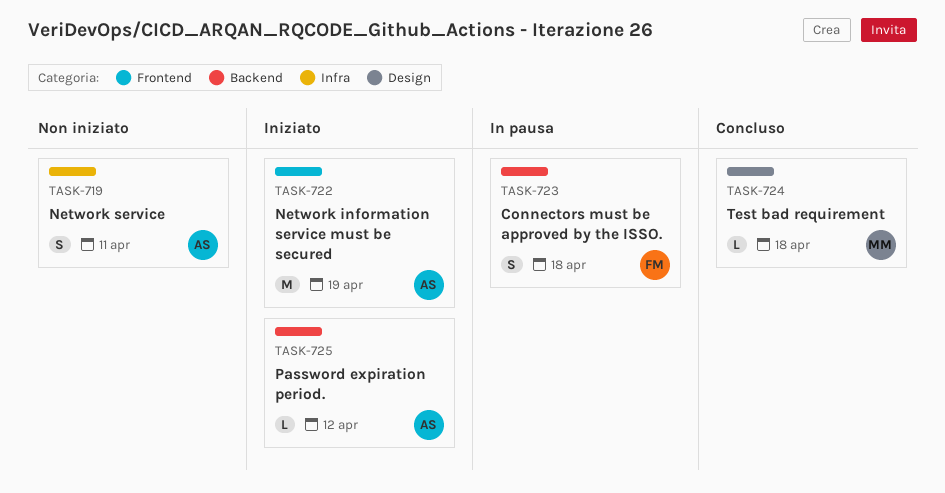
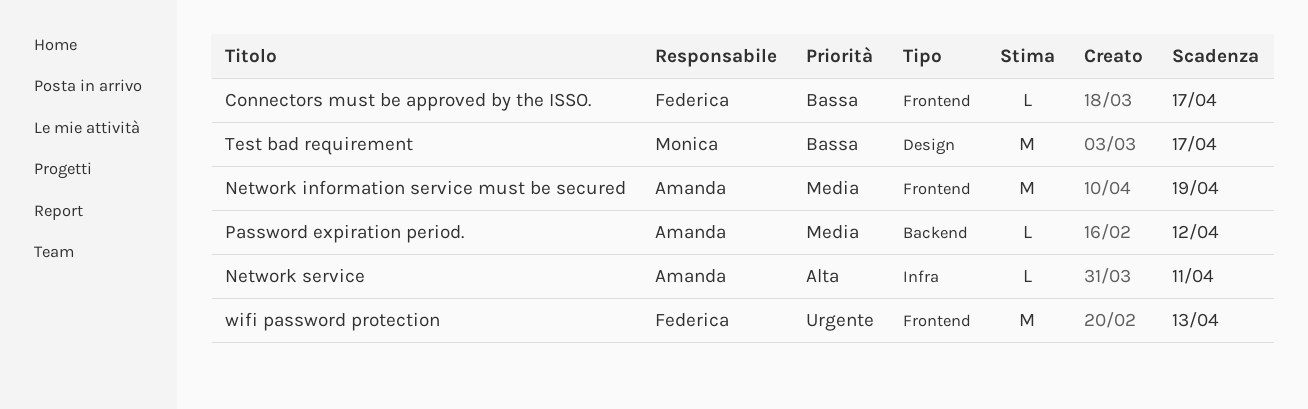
Connectors must be approved by the ISSO., label: Backend -> Frontend
Connectors must be approved by the ISSO., estimate: S -> L
Connectors must be approved by the ISSO., due: Apr 18 -> Apr 17
Network service, estimate: S -> L
Test bad requirement, estimate: L -> M
Test bad requirement, due: Apr 18 -> Apr 17
wifi password protection: none -> present

